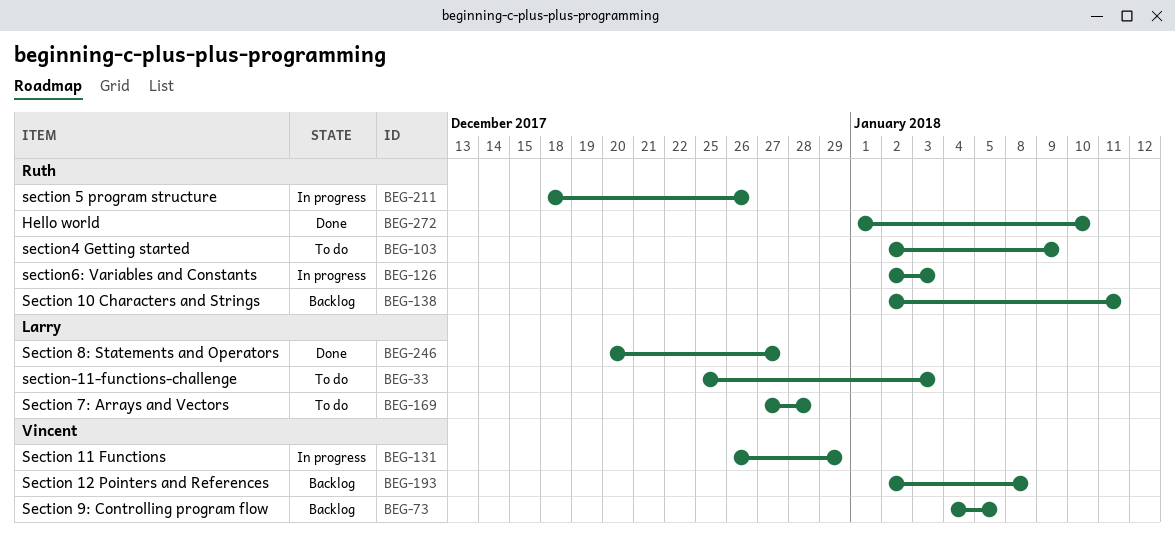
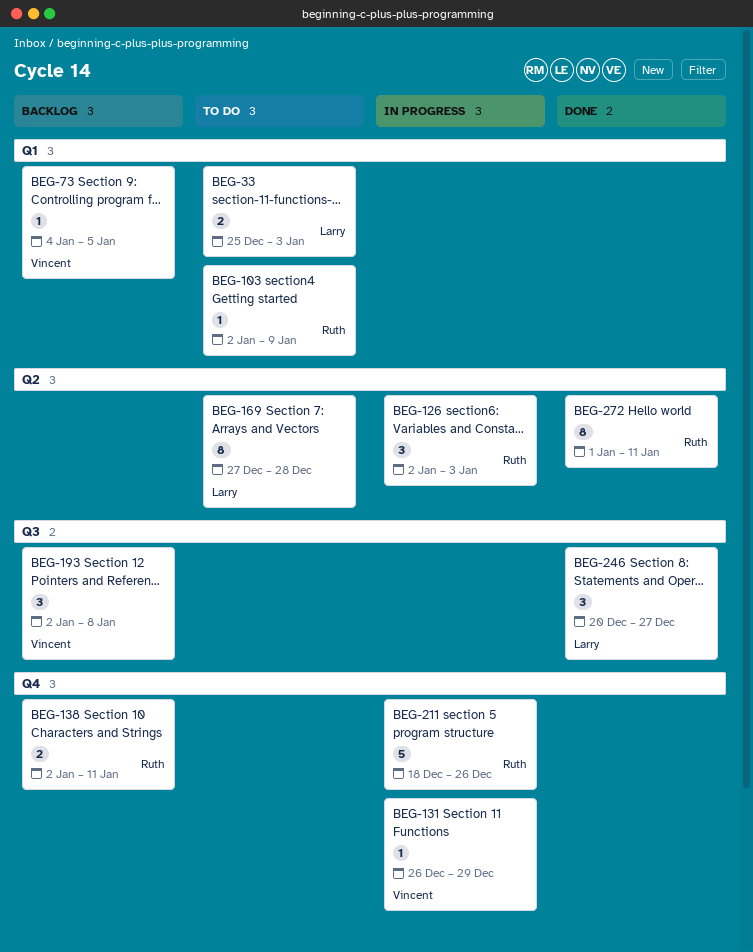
BEG-272, due: Jan 10 -> Jan 11

